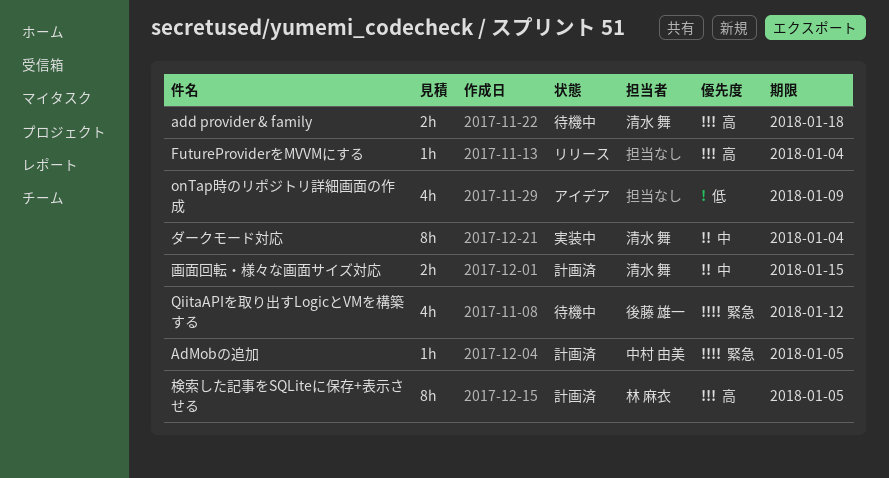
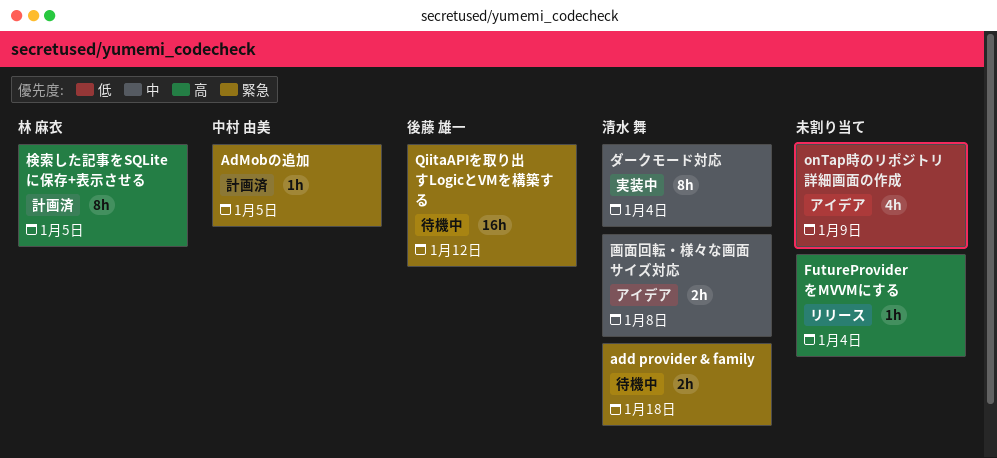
add provider & family, priority: 高 -> 緊急
QiitaAPIを取り出すLogicとVMを構築する, estimate: 4h -> 16h
画面回転・様々な画面サイズ対応, status: 計画済 -> アイデア
画面回転・様々な画面サイズ対応, due: Jan 15 -> Jan 8

